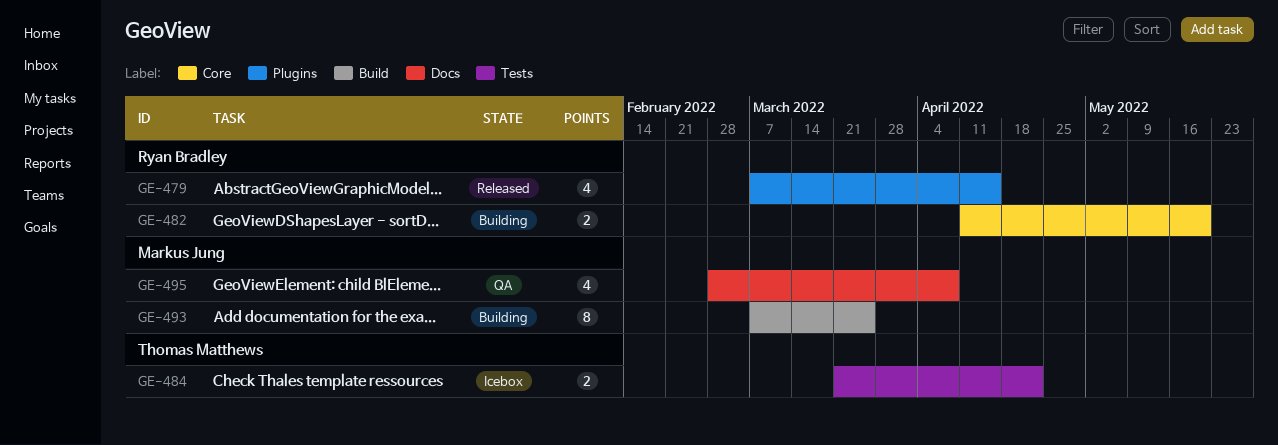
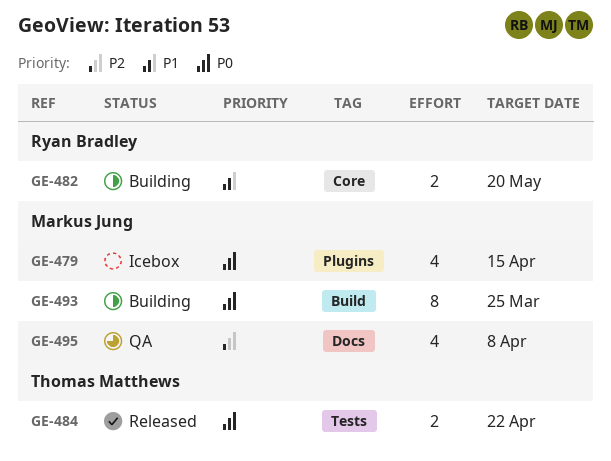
GE-479, status: Released -> Icebox
GE-479, owner: Ryan Bradley -> Markus Jung
GE-484, status: Icebox -> Released

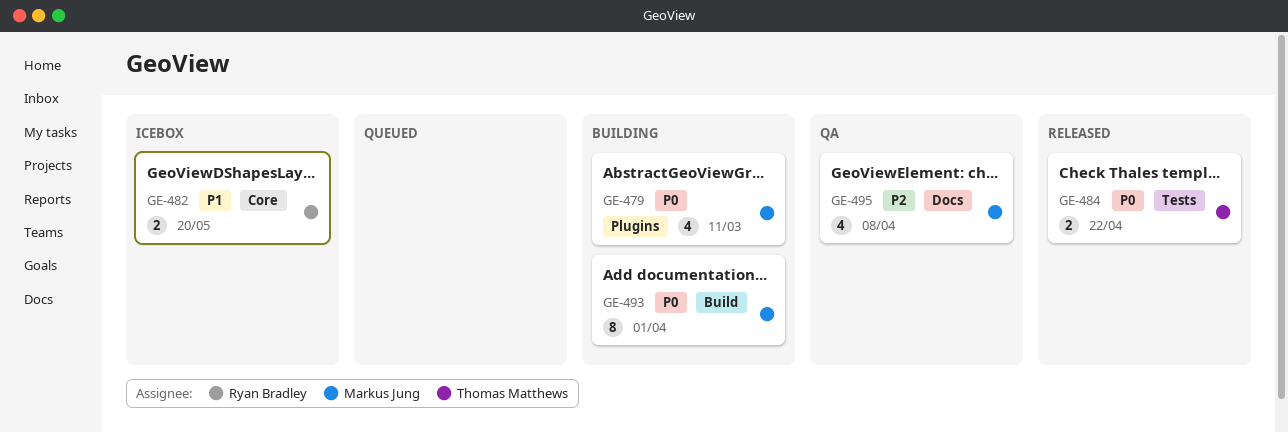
GE-479, status: Icebox -> Building
GE-479, due: Apr 15 -> Mar 11
GE-482, status: Building -> Icebox
GE-493, due: Mar 25 -> Apr 1

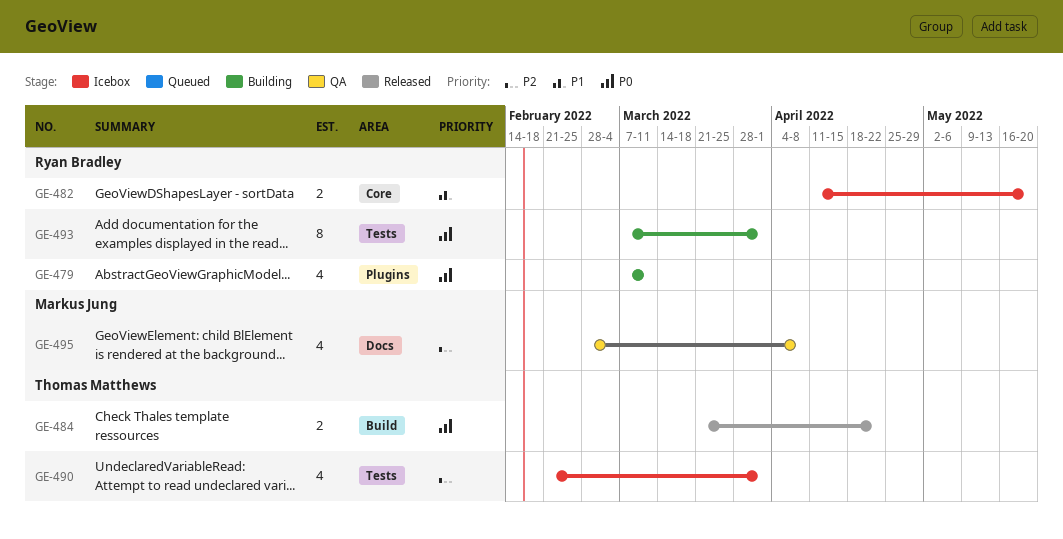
GE-479, owner: Markus Jung -> Ryan Bradley
GE-484, label: Tests -> Build
GE-490: none -> present
GE-493, owner: Markus Jung -> Ryan Bradley
GE-493, label: Build -> Tests

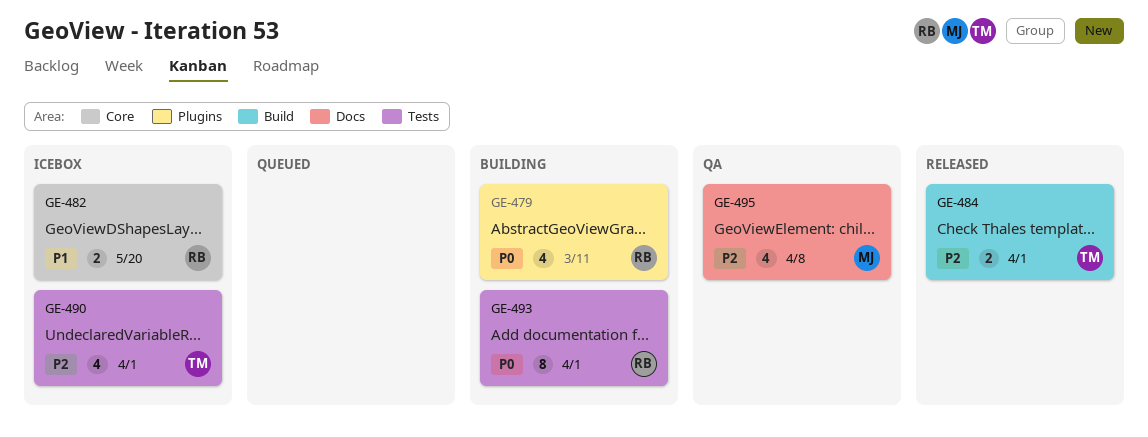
GE-484, priority: P0 -> P2
GE-484, due: Apr 22 -> Apr 1

